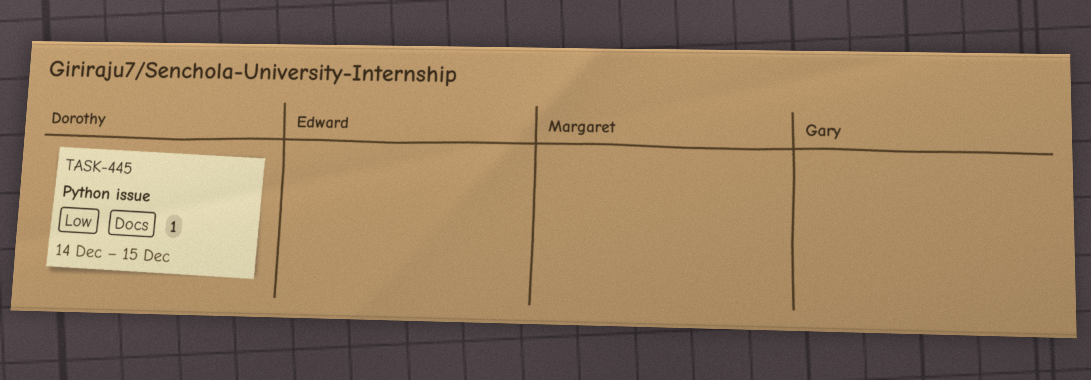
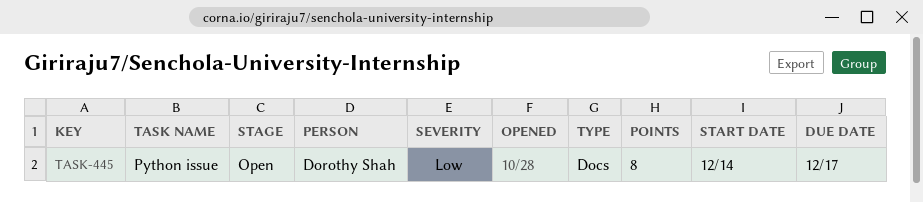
TASK-445, estimate: 1 -> 8
TASK-445, due: Dec 15 -> Dec 17

